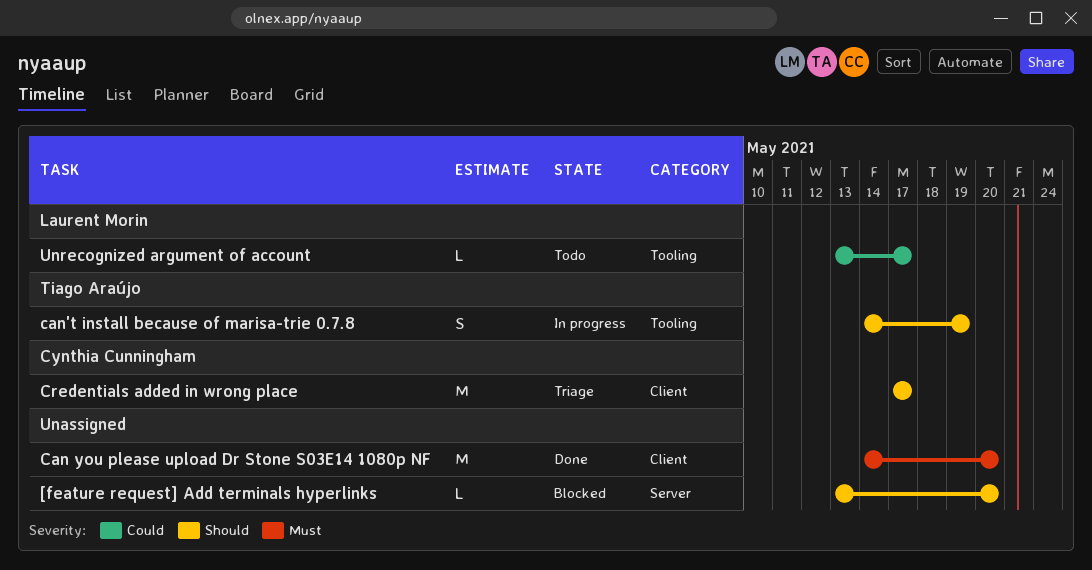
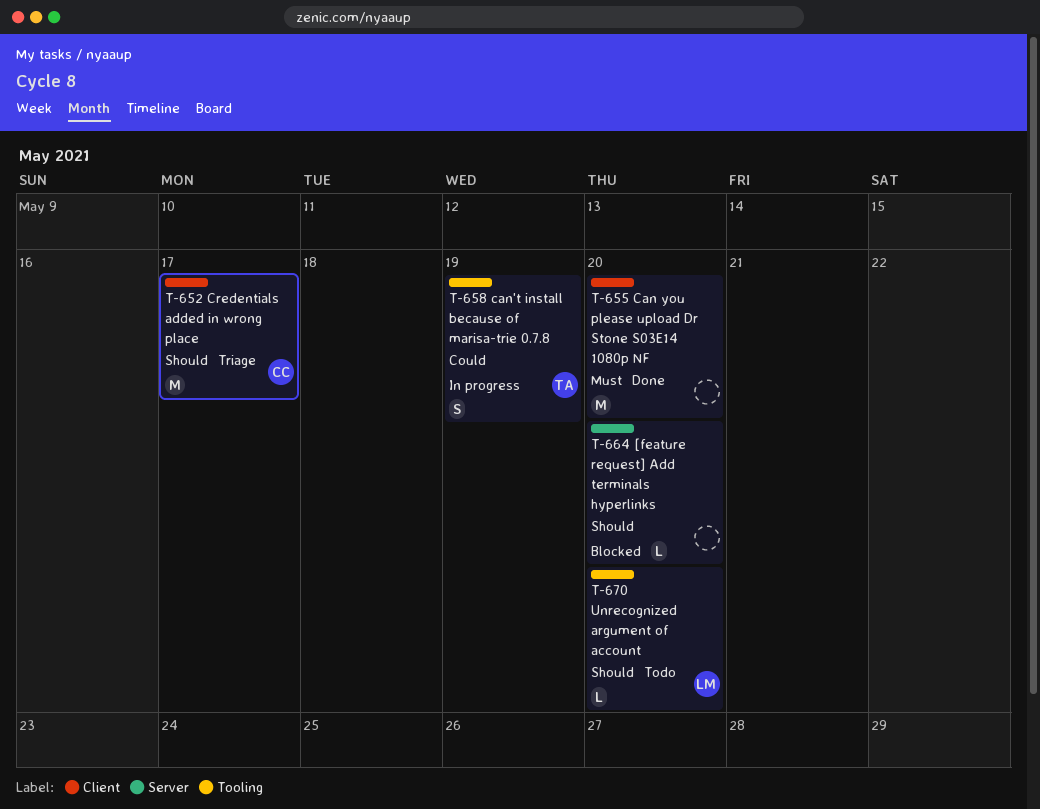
can't install because of marisa-trie 0.7.8, priority: Should -> Could
Unrecognized argument of account, priority: Could -> Should
Unrecognized argument of account, due: May 17 -> May 20

